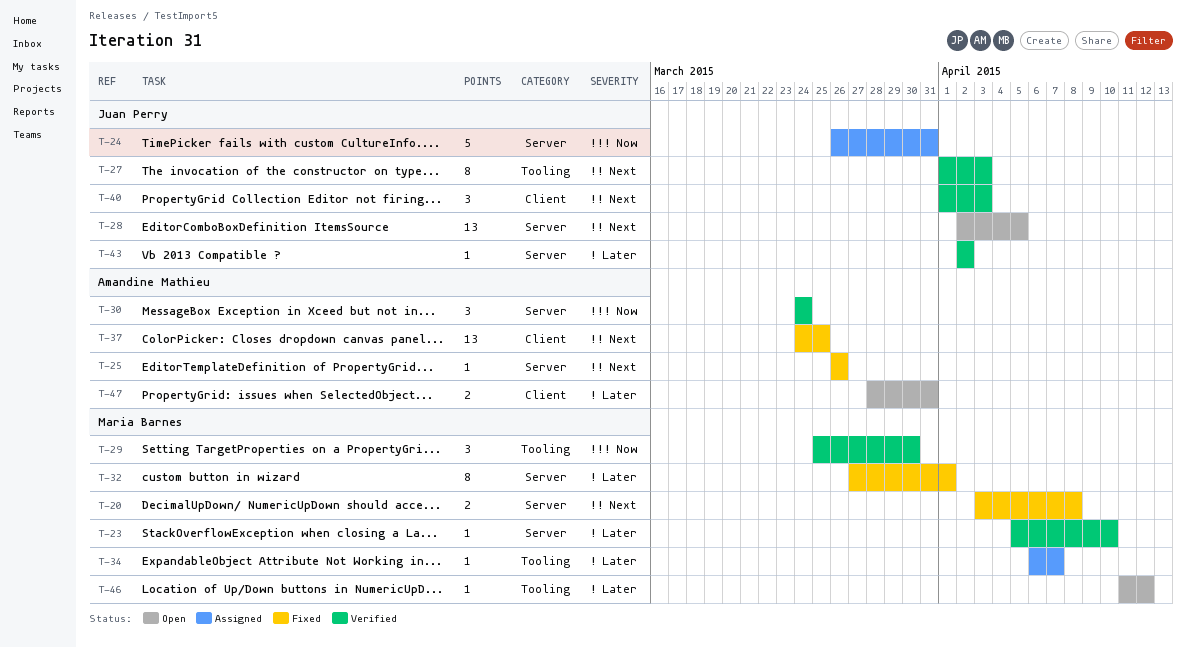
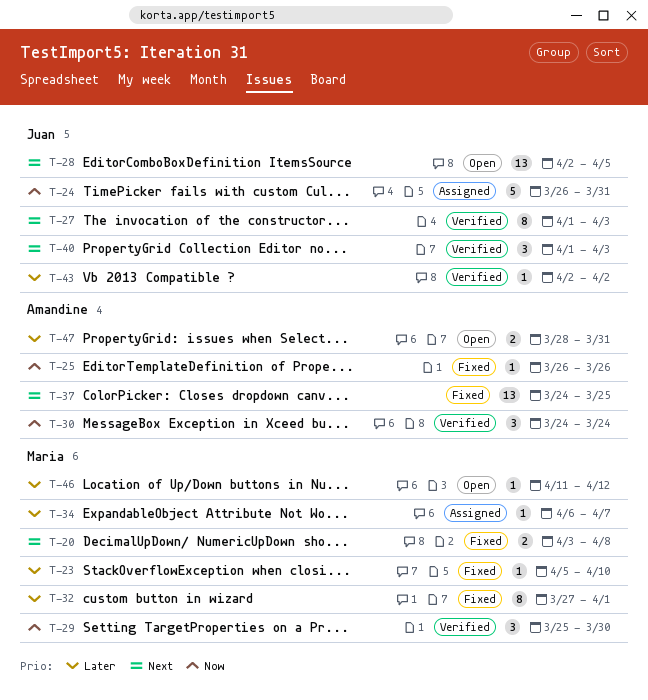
T-23, status: Verified -> Fixed
T-25, priority: Next -> Now

